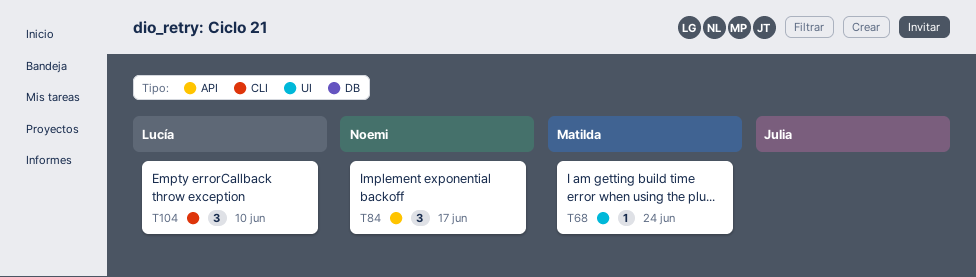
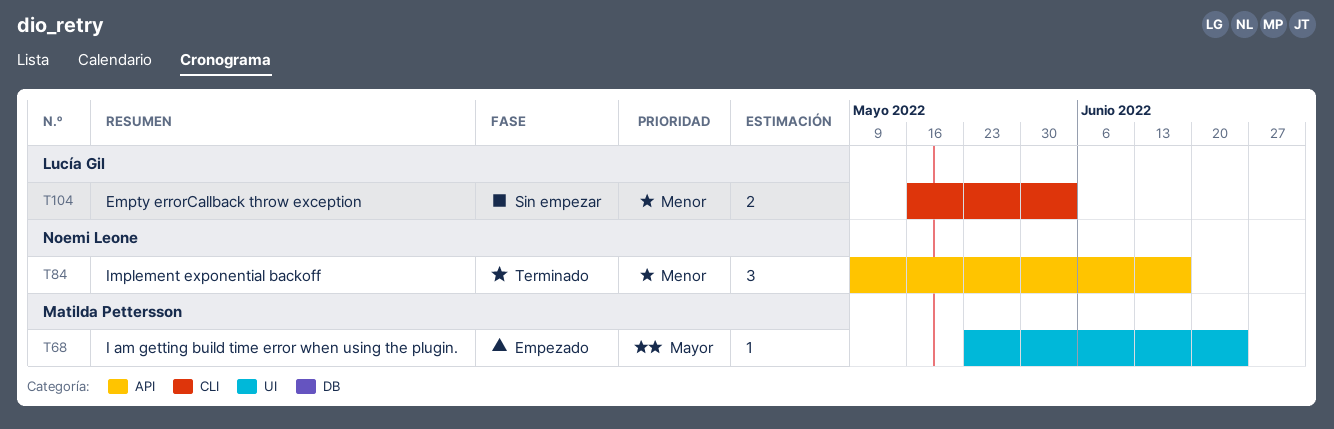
T104, estimate: 3 -> 2
T104, due: Jun 10 -> Jun 3

